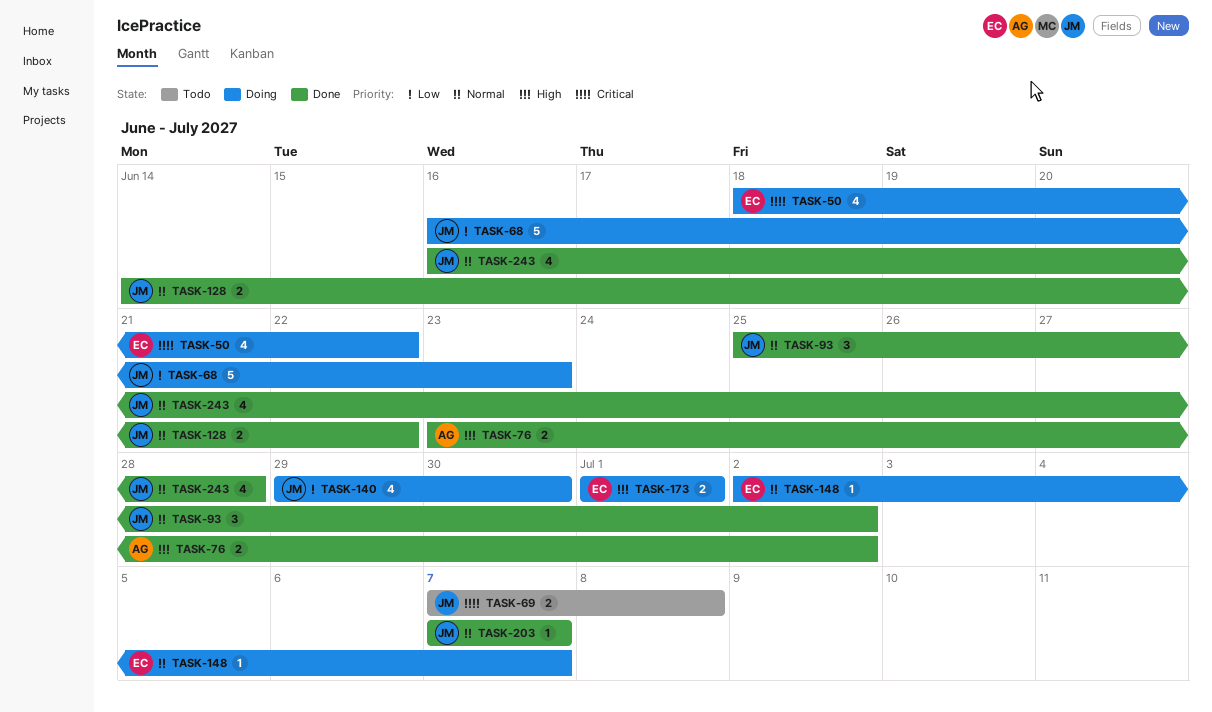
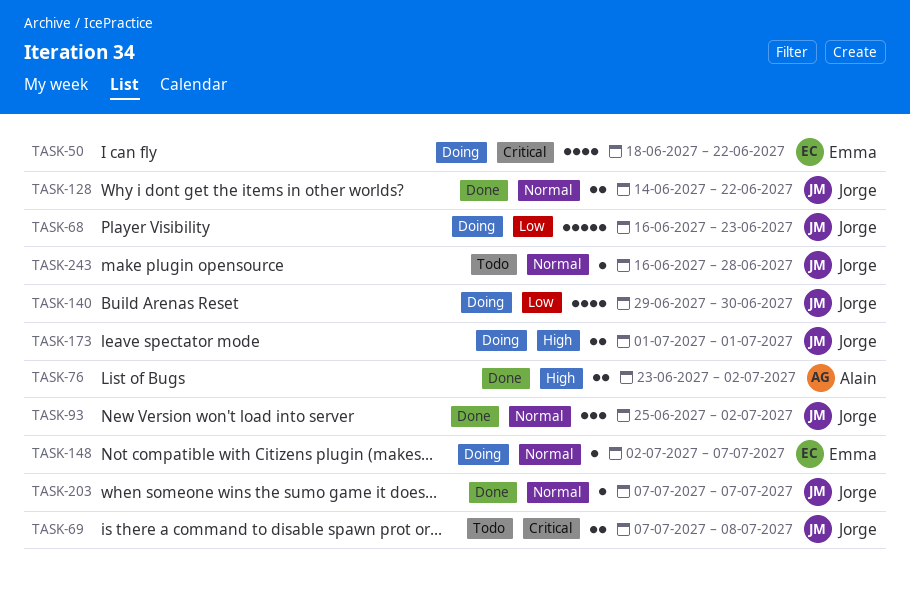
TASK-173, owner: Emma -> Jorge
TASK-243, status: Done -> Todo
TASK-243, estimate: 4 -> 1

